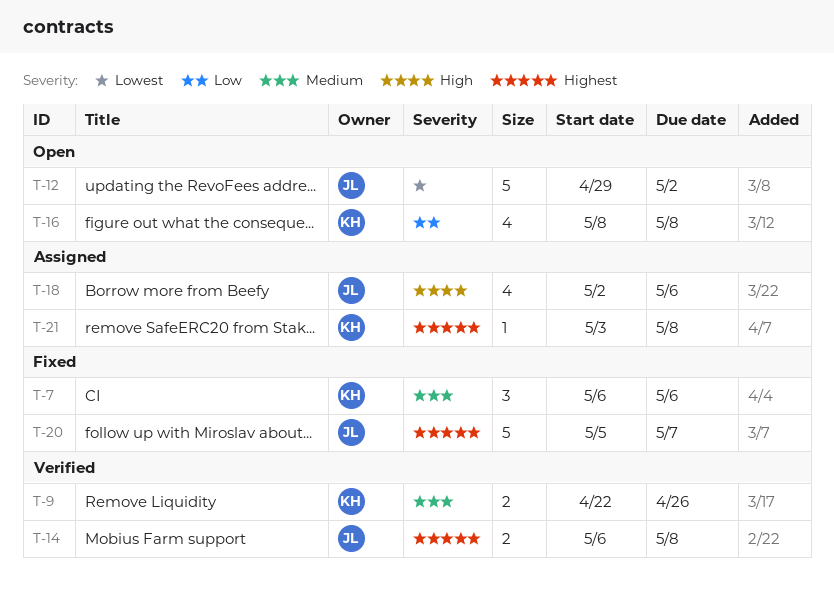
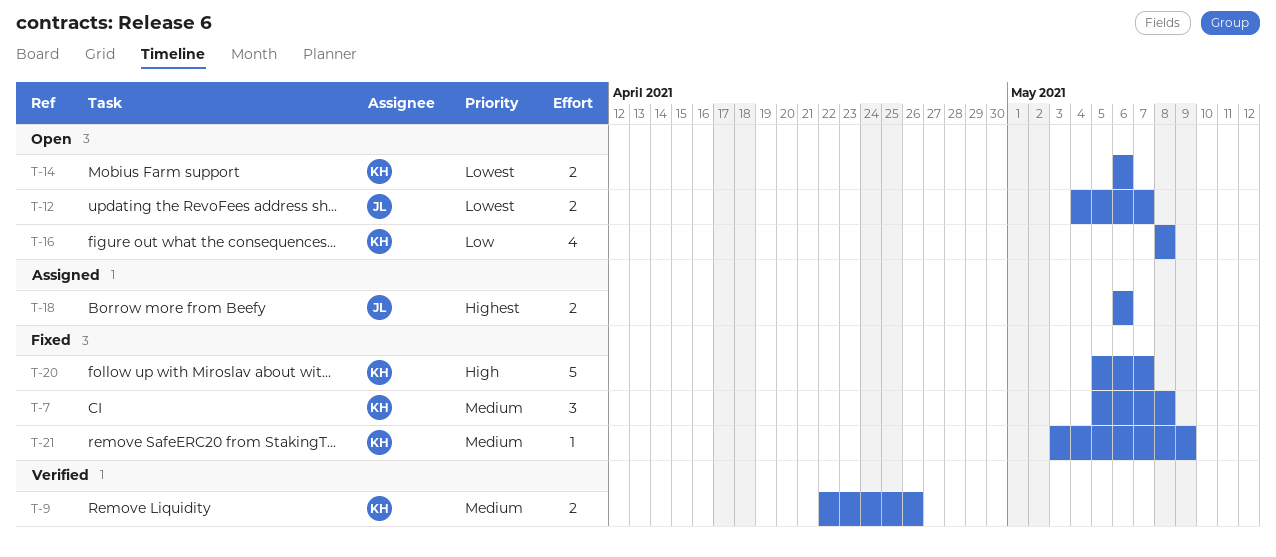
T-7, start: May 6 -> May 5
T-7, due: May 6 -> May 8
T-12, estimate: 5 -> 2
T-12, start: Apr 29 -> May 4
T-12, due: May 2 -> May 7
T-14, status: Verified -> Open
T-14, owner: JL -> KH
T-14, priority: Highest -> Lowest
T-14, due: May 8 -> May 6
T-18, priority: High -> Highest
T-18, estimate: 4 -> 2
T-18, start: May 2 -> May 6
T-20, owner: JL -> KH
T-20, priority: Highest -> High
T-21, status: Assigned -> Fixed
T-21, priority: Highest -> Medium
T-21, due: May 8 -> May 9

